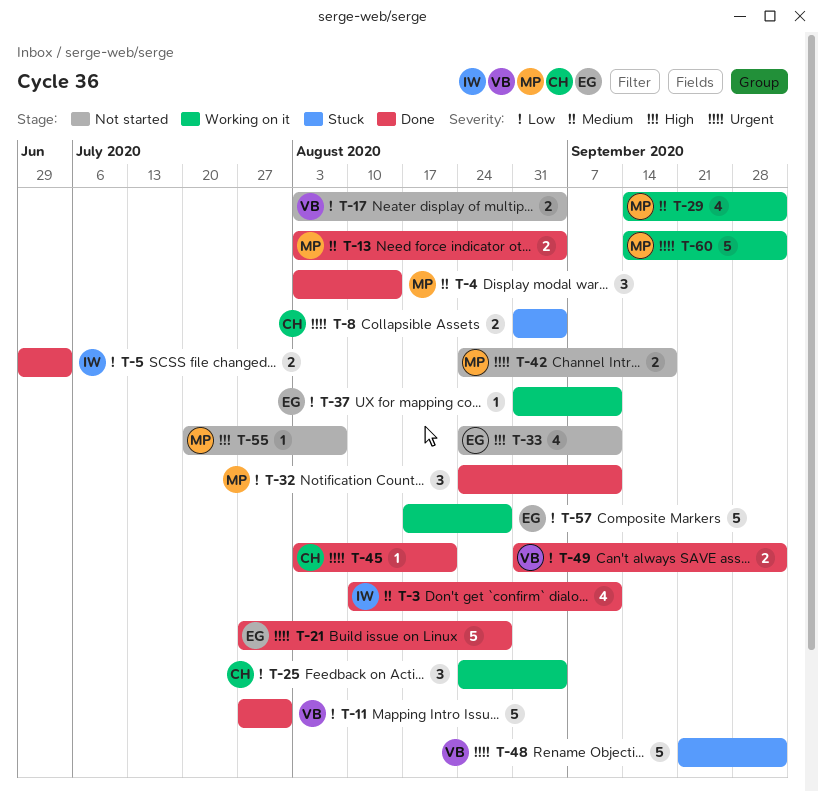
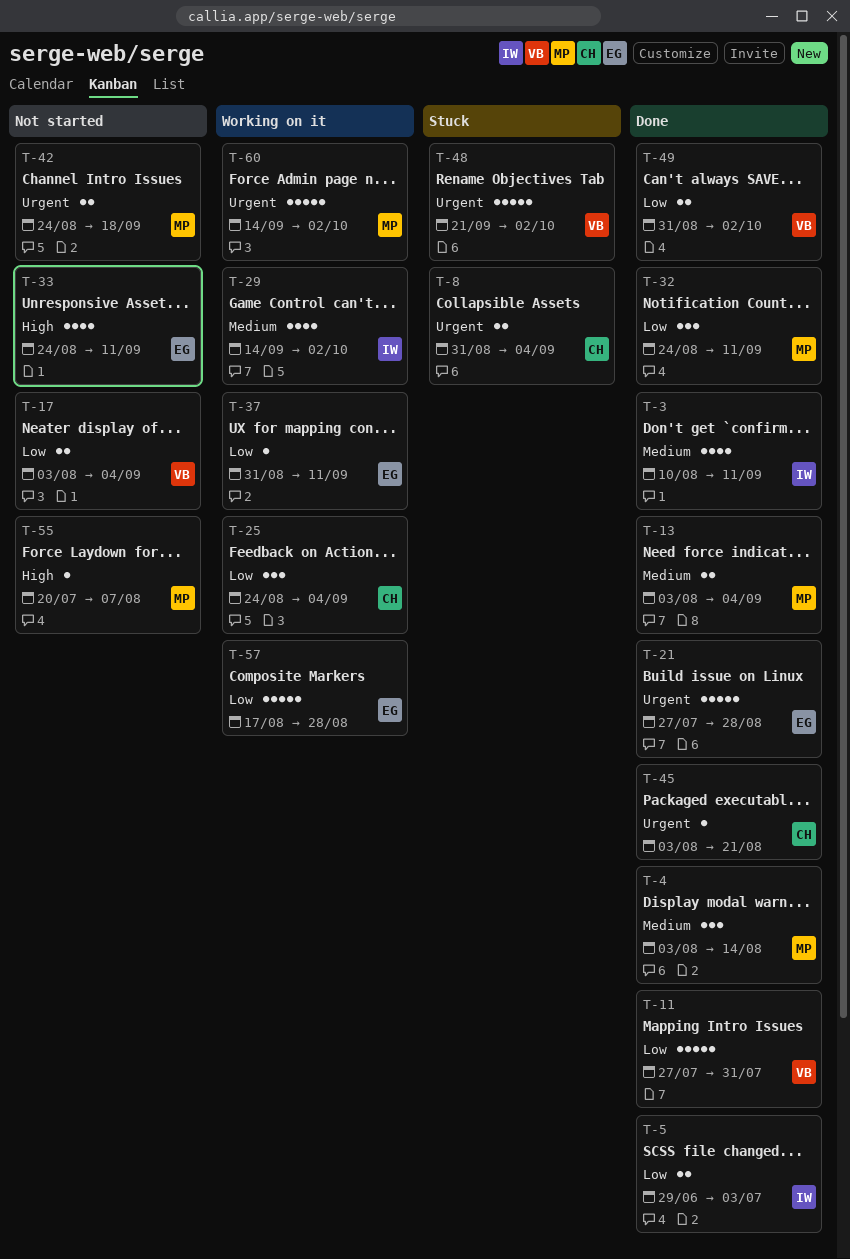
T-29, owner: MP -> IW

